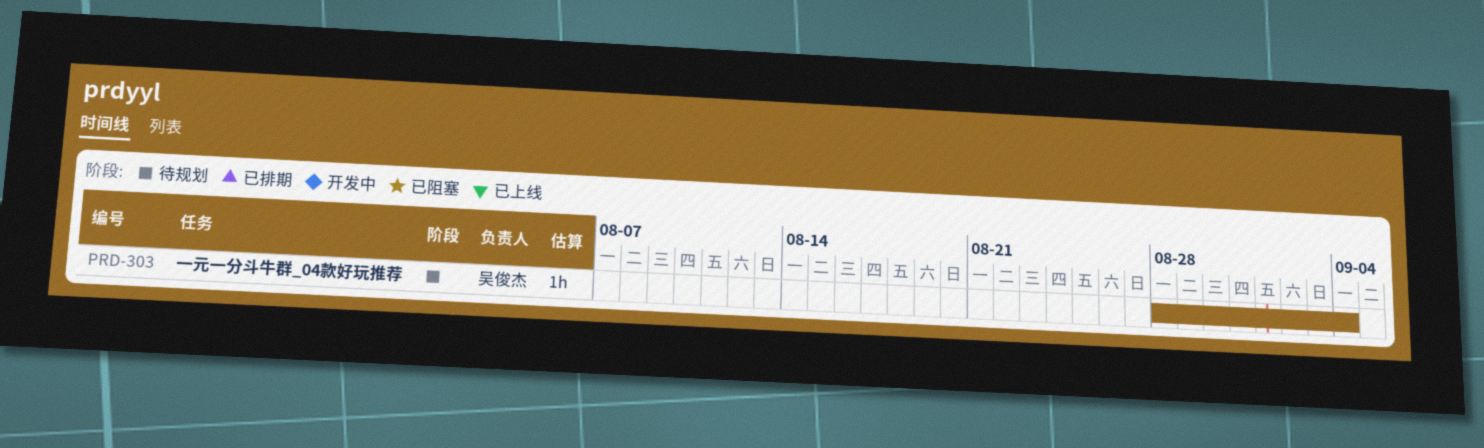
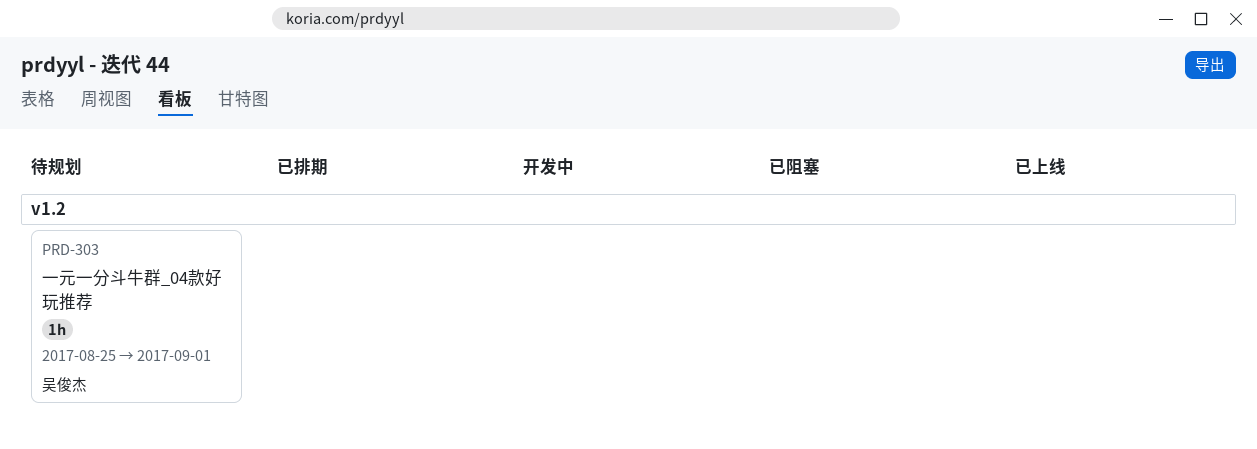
PRD-303, start: Aug 28 -> Aug 25
PRD-303, due: Sep 4 -> Sep 1

